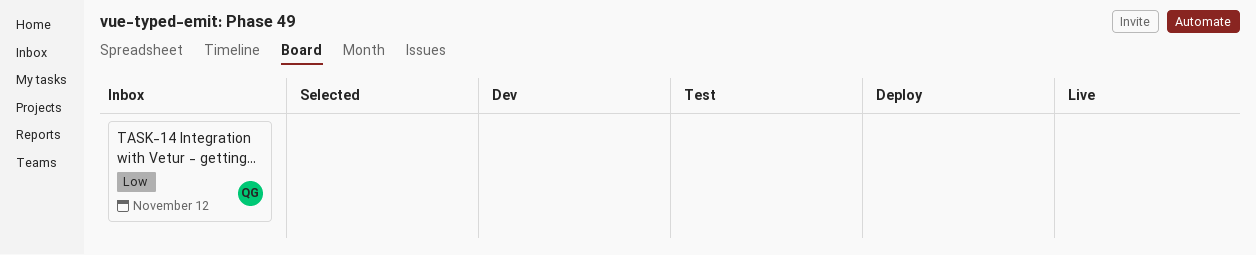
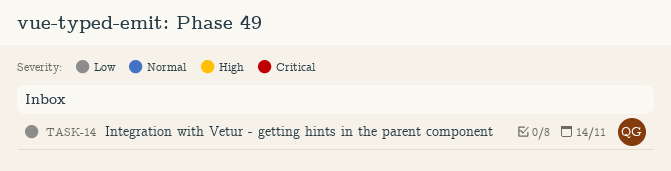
TASK-14, due: Nov 12 -> Nov 14

